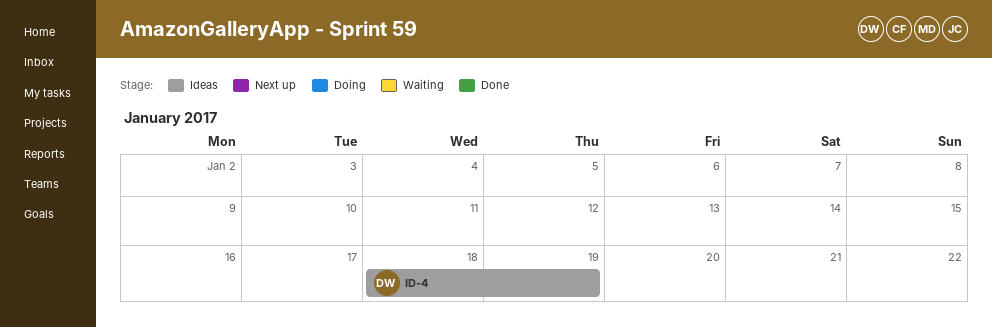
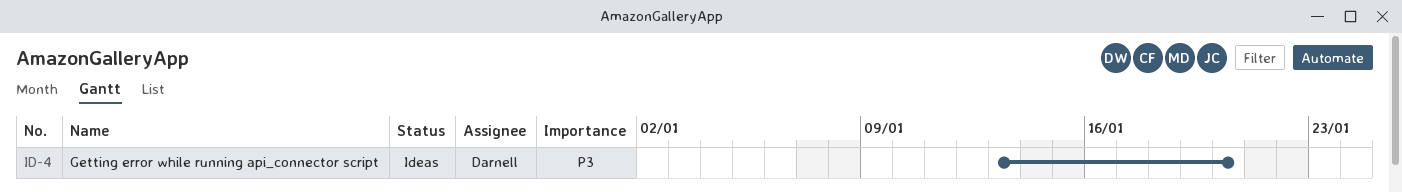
ID-4, start: Jan 18 -> Jan 13
ID-4, due: Jan 19 -> Jan 20

